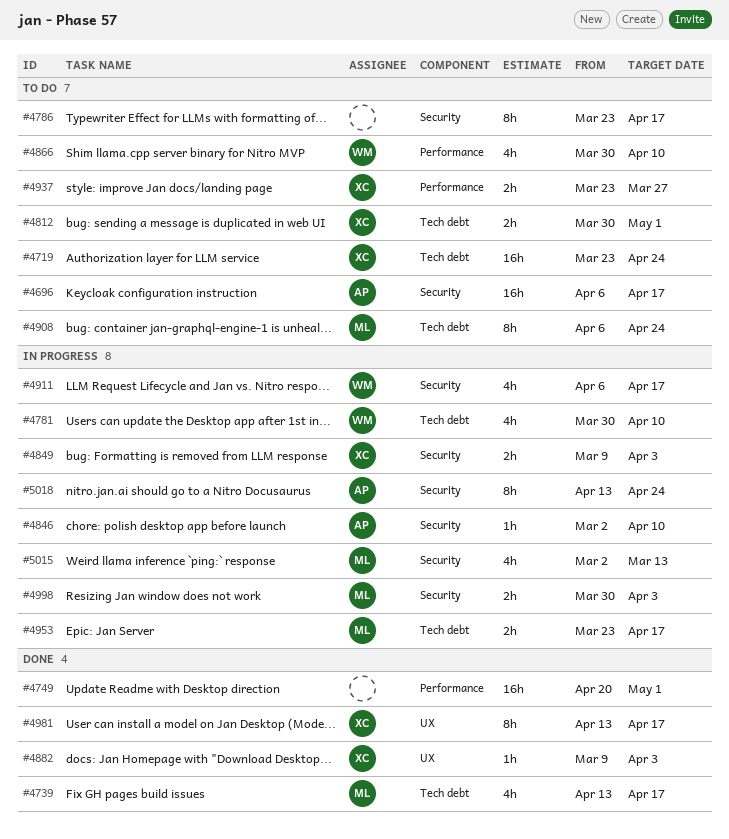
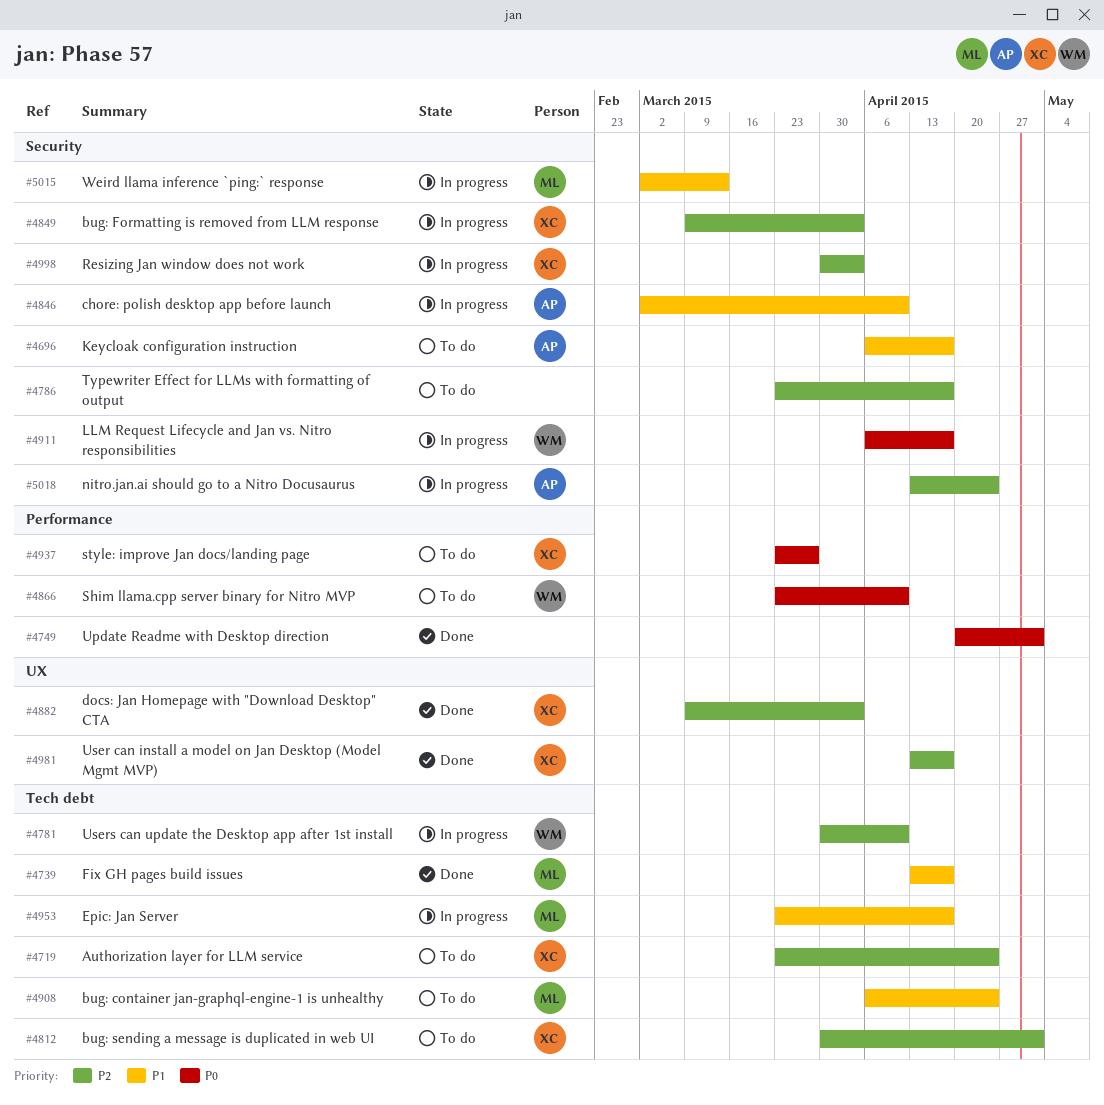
#4866, start: Mar 30 -> Mar 23
#4998, owner: ML -> XC

